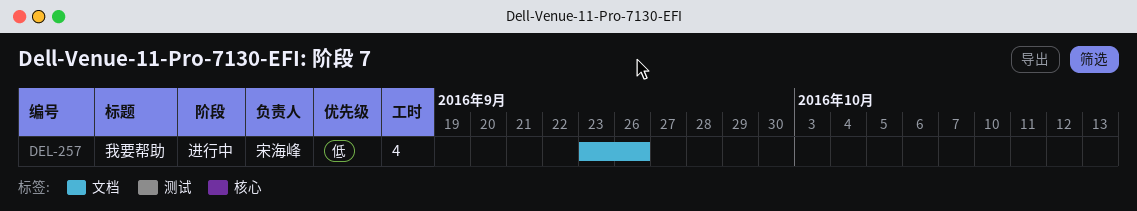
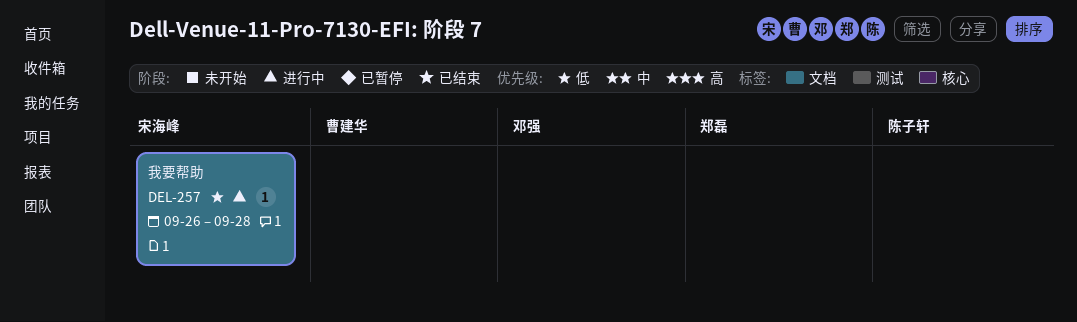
DEL-257, estimate: 4 -> 1
DEL-257, start: Sep 23 -> Sep 26
DEL-257, due: Sep 26 -> Sep 28

